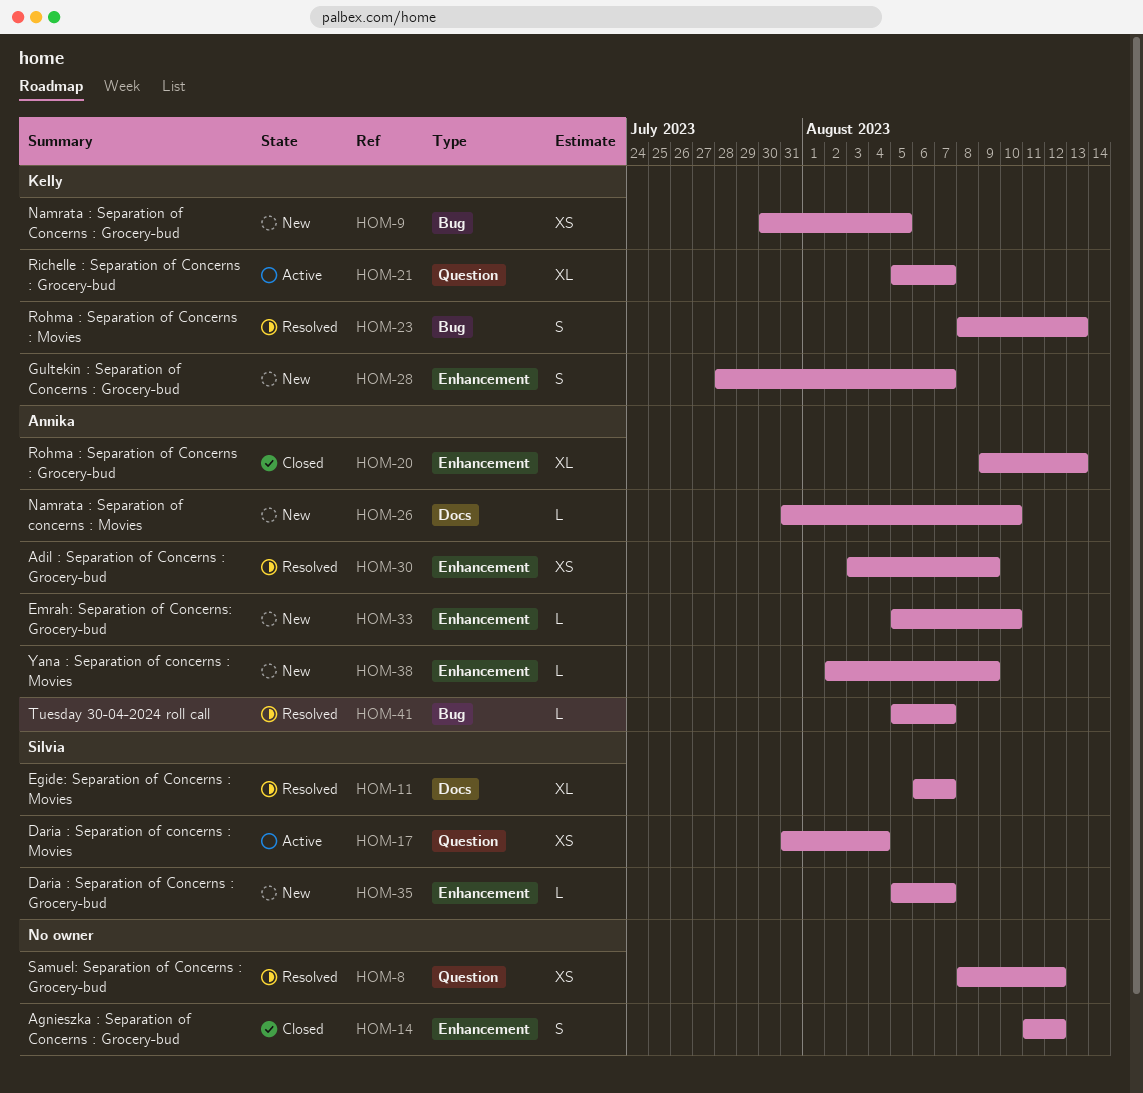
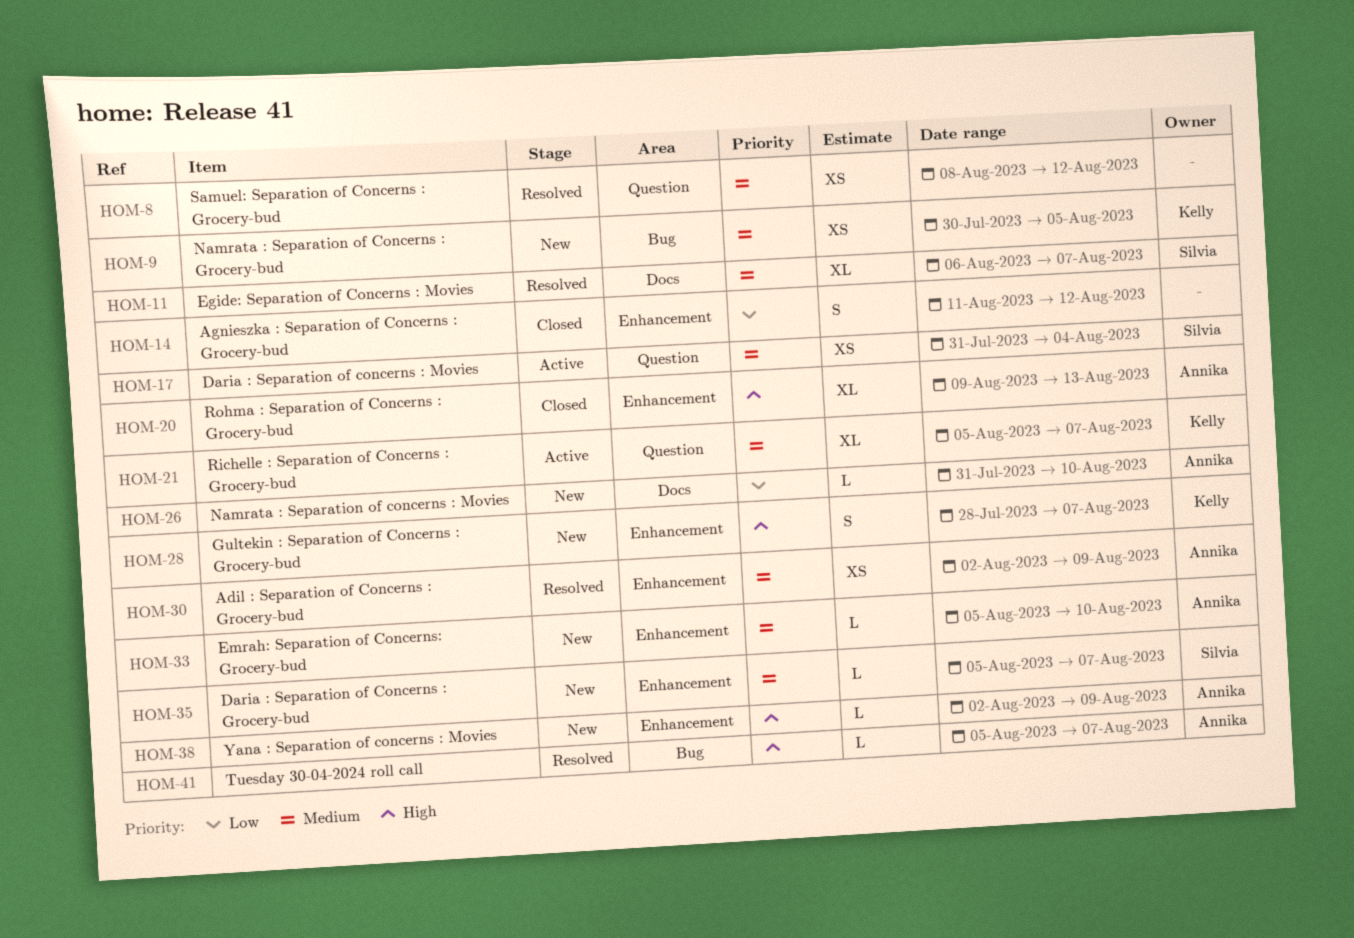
HOM-23: present -> none
HOM-30, start: Aug 3 -> Aug 2

